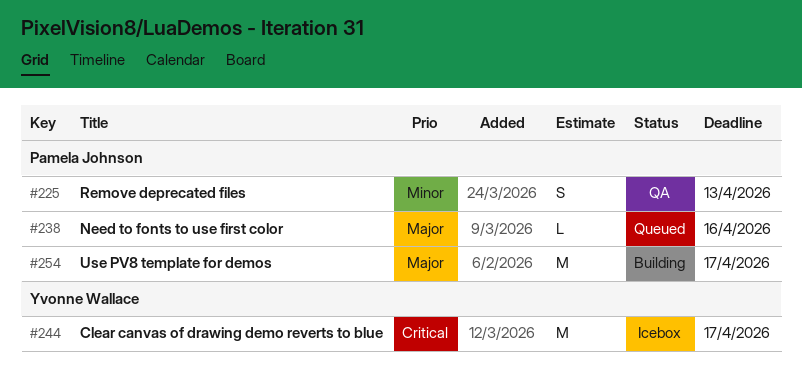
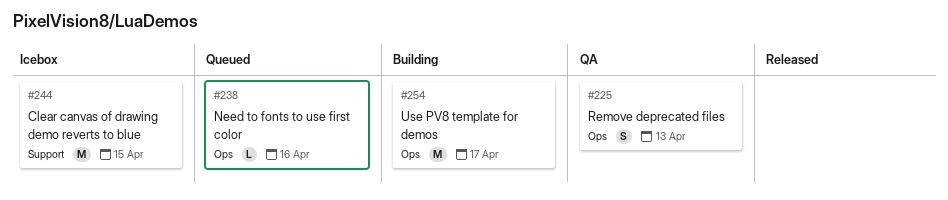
#244, due: Apr 17 -> Apr 15

